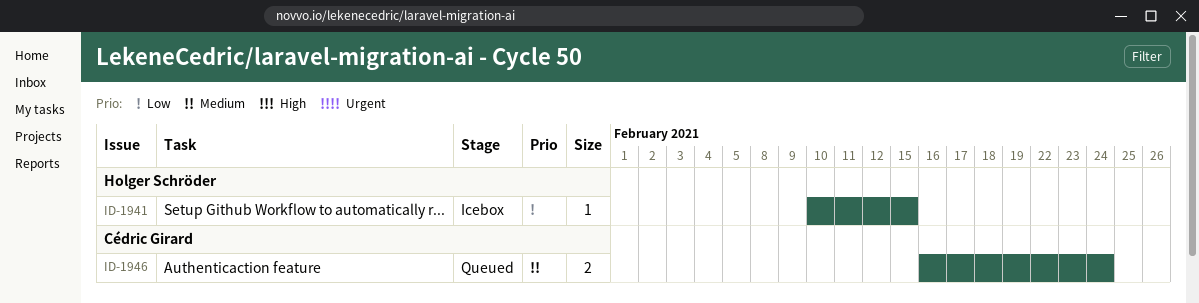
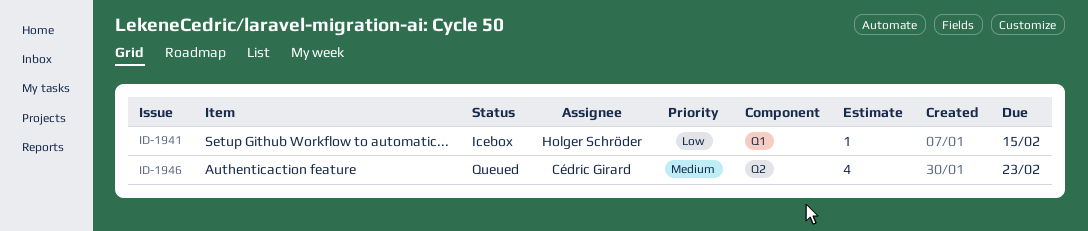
ID-1946, estimate: 2 -> 4
ID-1946, due: Feb 24 -> Feb 23

